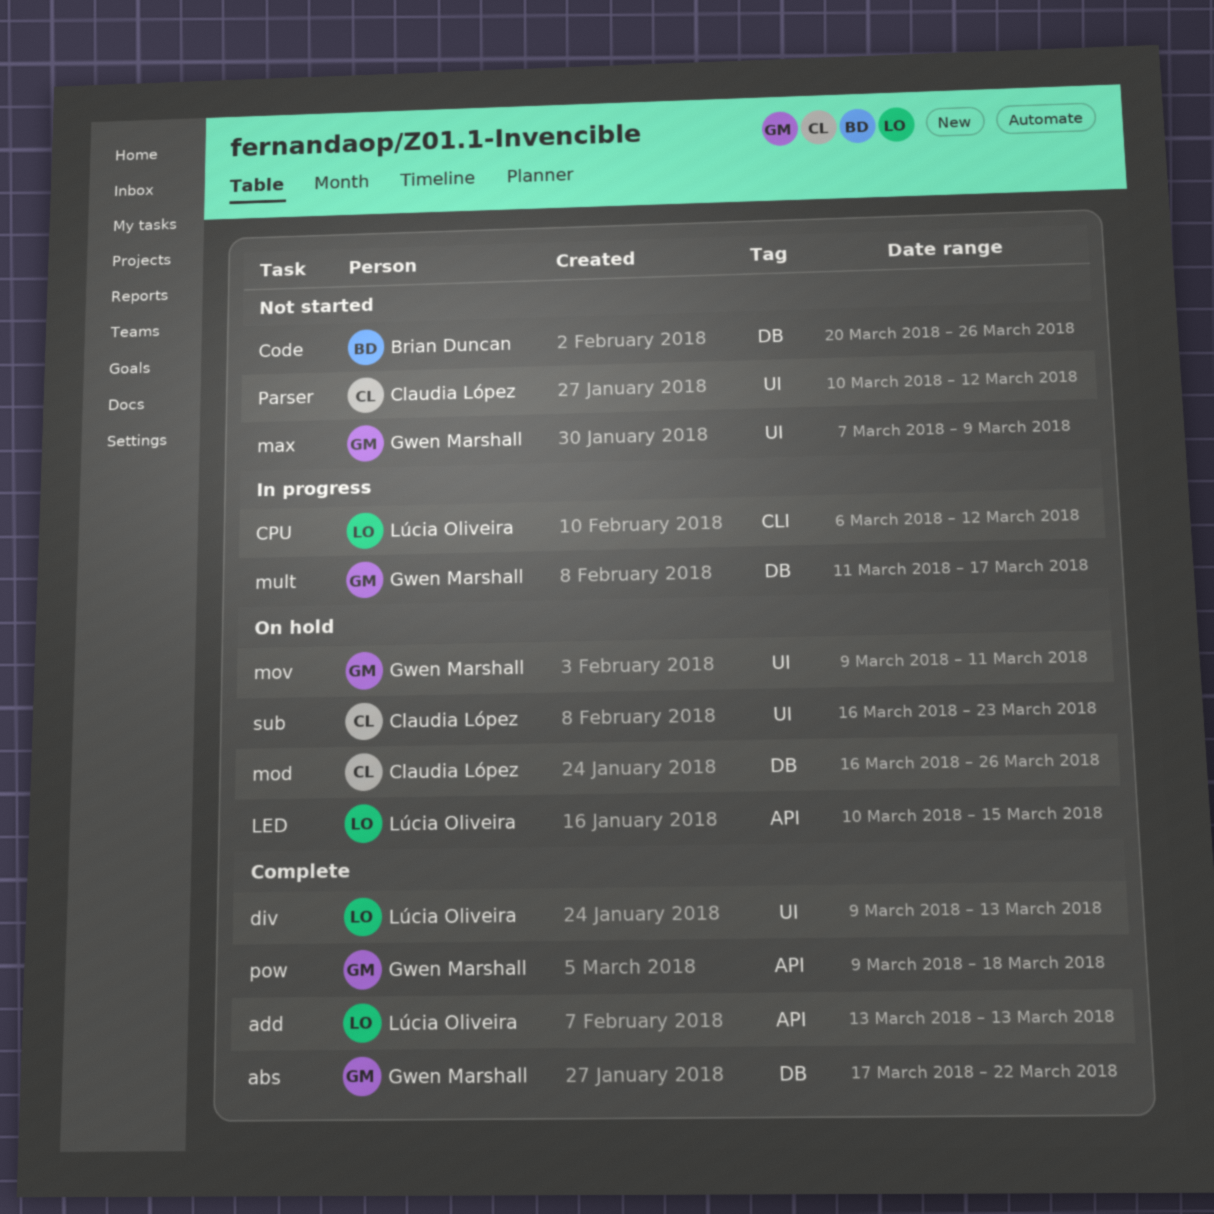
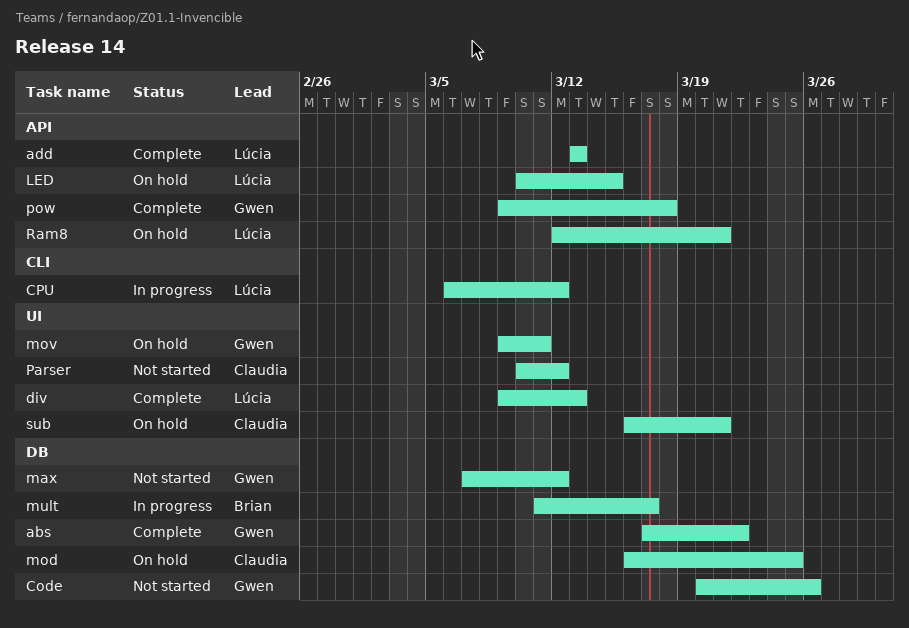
Code, owner: Brian Duncan -> Gwen Marshall
max, label: UI -> DB
max, due: Mar 9 -> Mar 12
mod, due: Mar 26 -> Mar 25
mult, owner: Gwen Marshall -> Brian Duncan
Ram8: none -> present
sub, due: Mar 23 -> Mar 21

